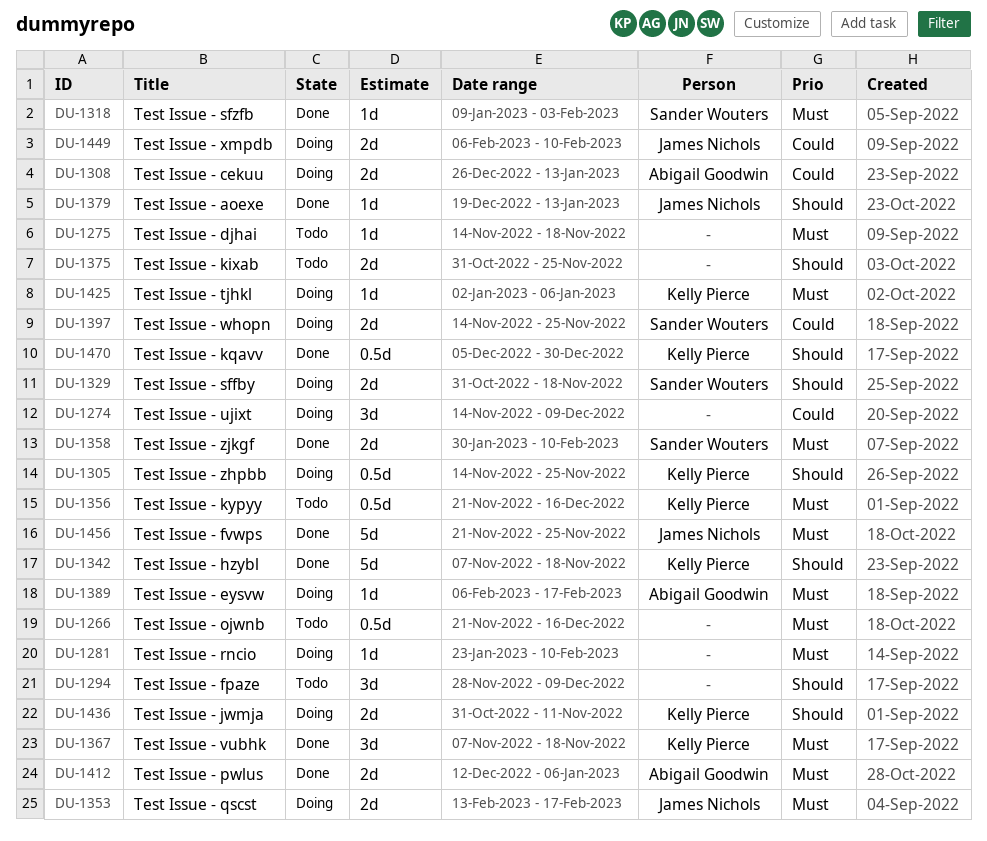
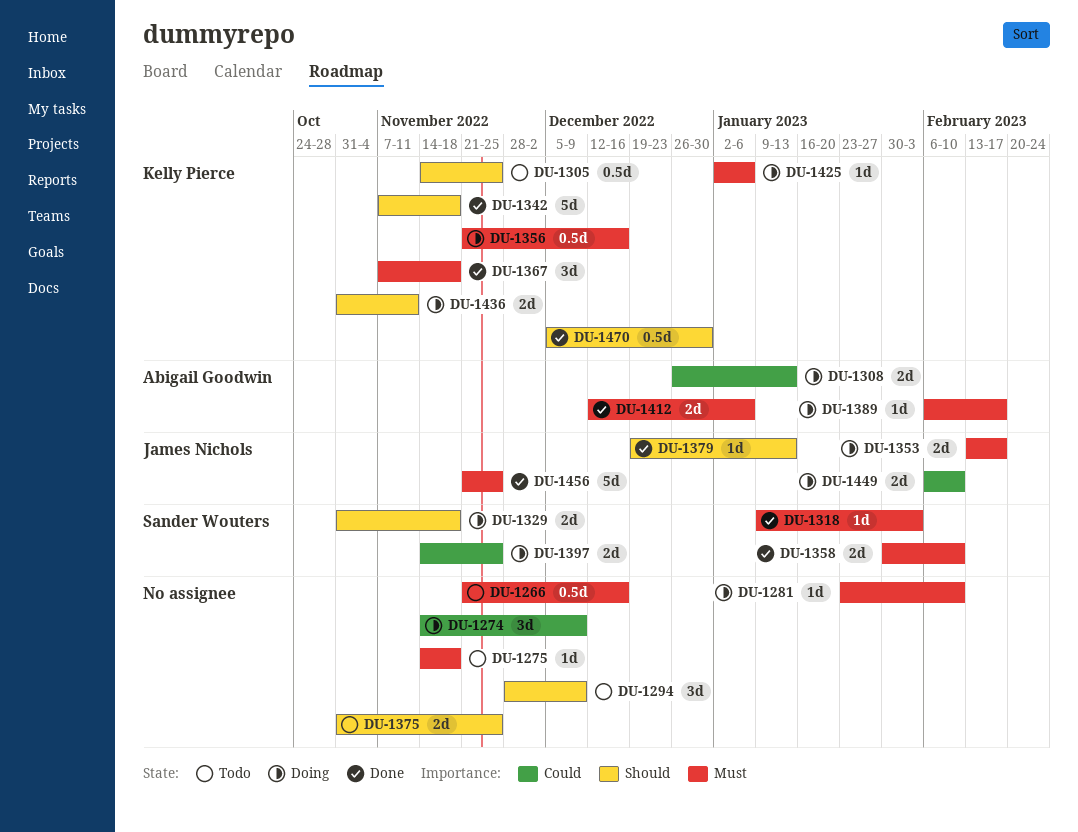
DU-1305, status: Doing -> Todo
DU-1356, status: Todo -> Doing

